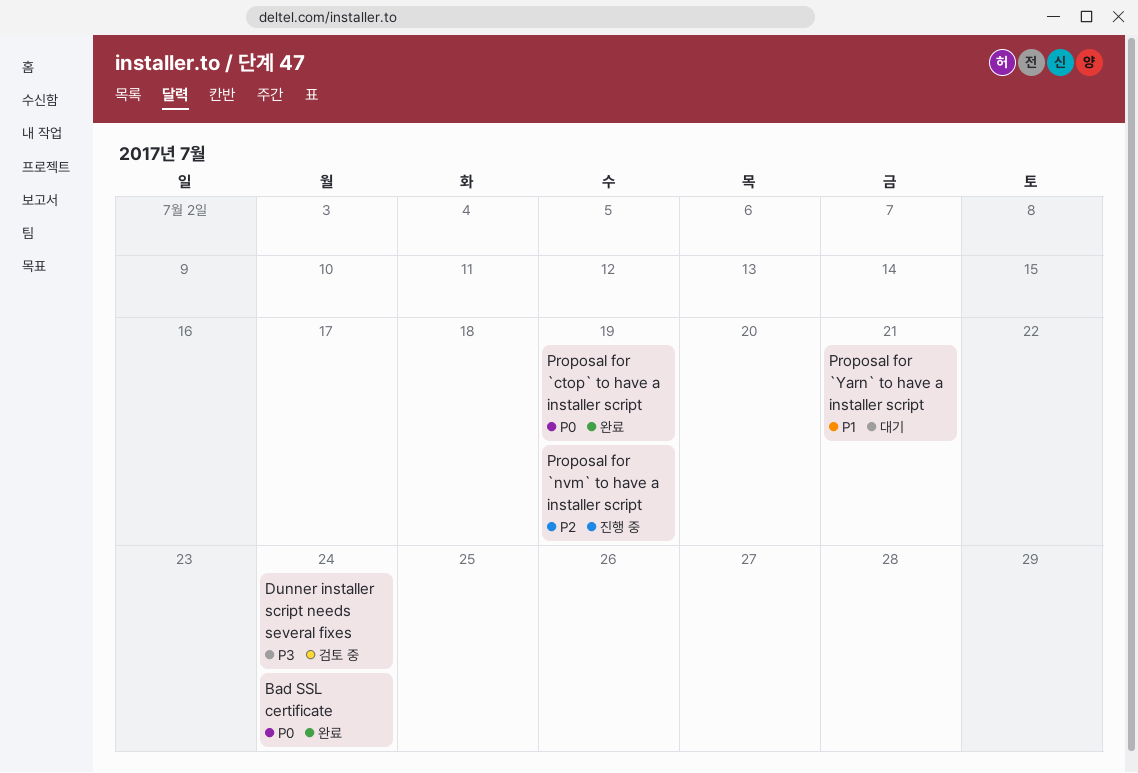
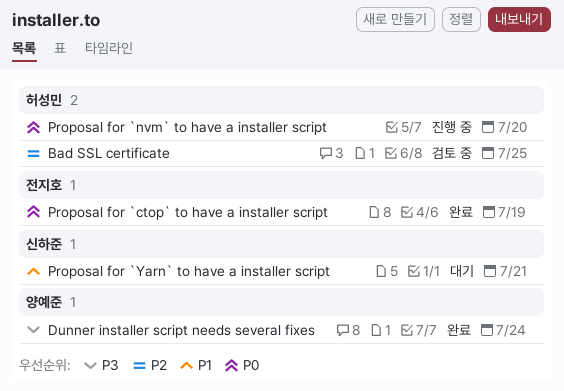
Bad SSL certificate, status: 완료 -> 검토 중
Bad SSL certificate, priority: P0 -> P2
Bad SSL certificate, due: Jul 24 -> Jul 25
Dunner installer script needs several fixes, status: 검토 중 -> 완료
Proposal for `nvm` to have a installer script, priority: P2 -> P0
Proposal for `nvm` to have a installer script, due: Jul 19 -> Jul 20

